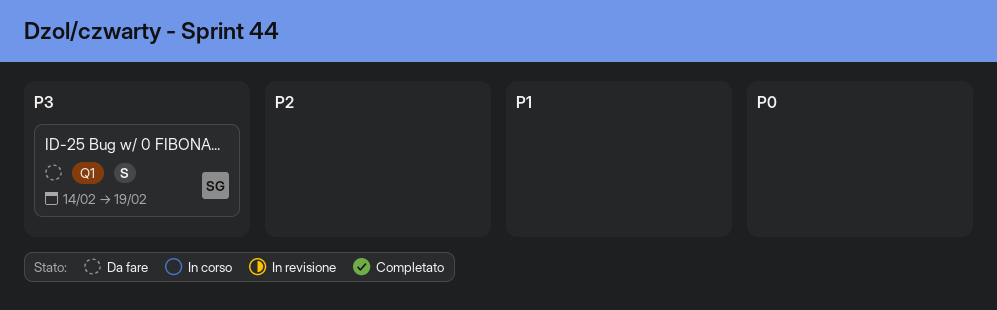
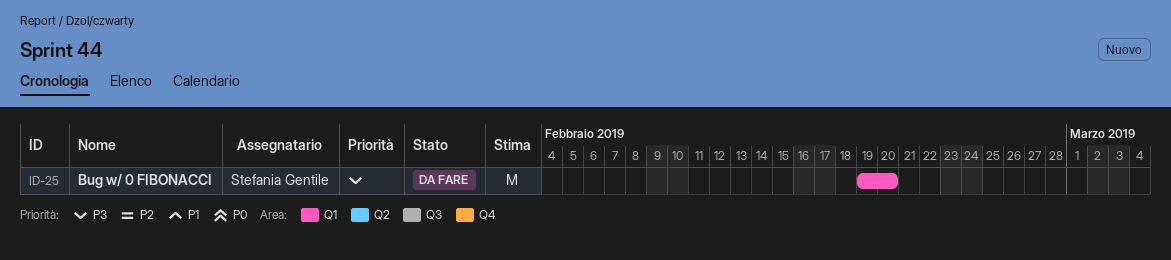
ID-25, estimate: S -> M
ID-25, start: Feb 14 -> Feb 19
ID-25, due: Feb 19 -> Feb 20

